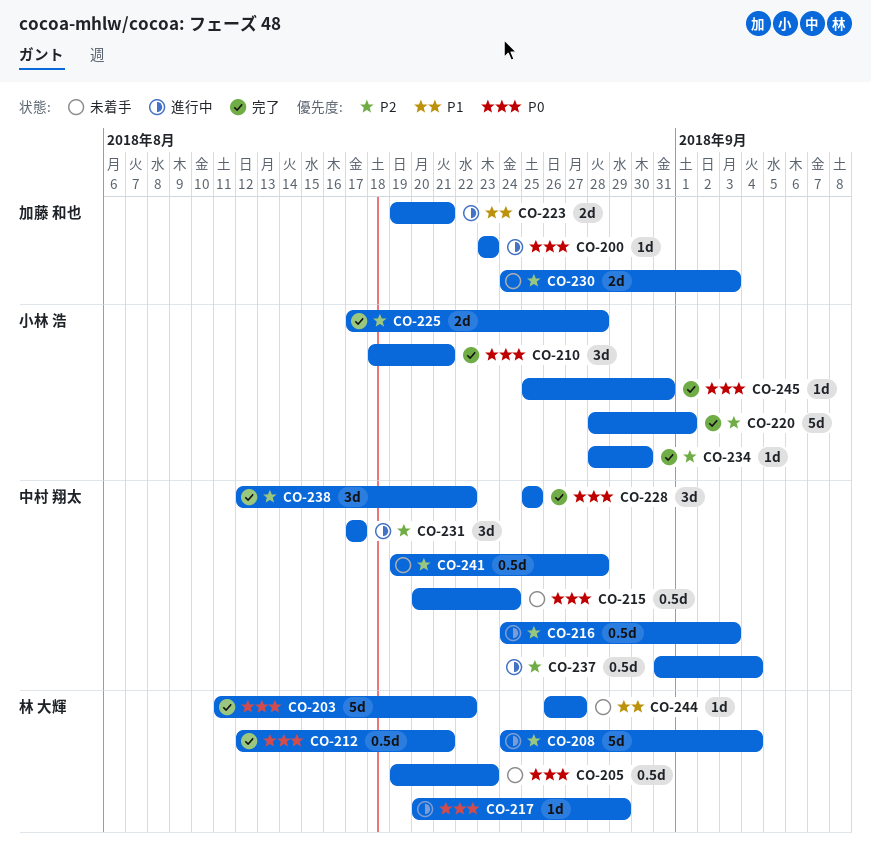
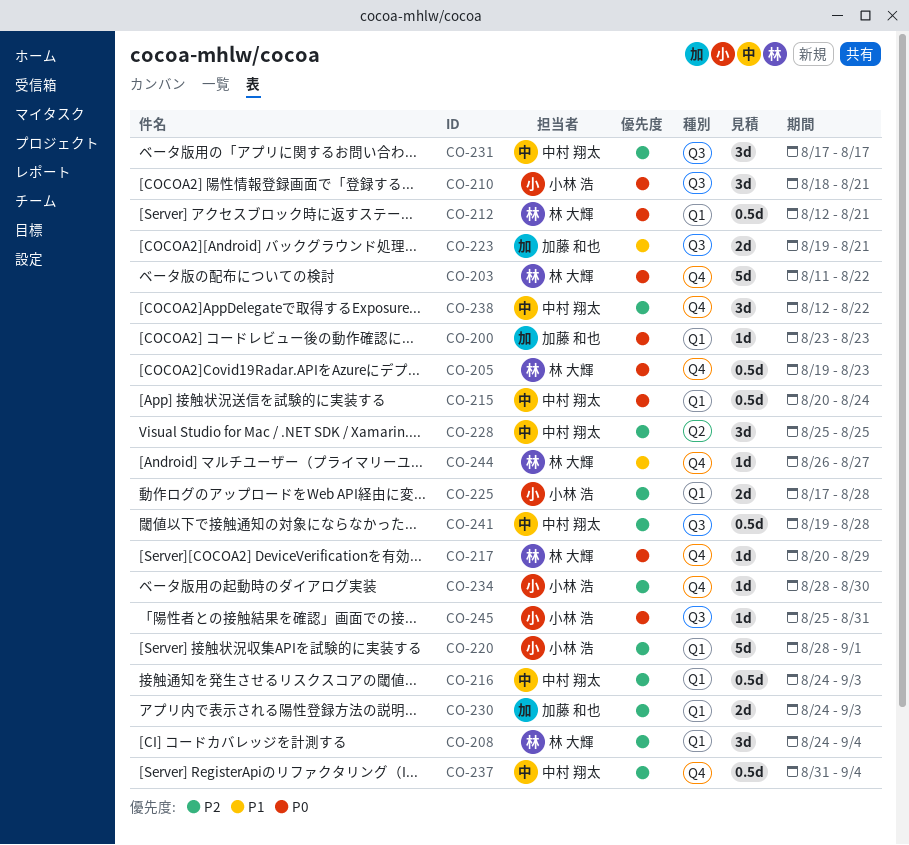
CO-208, estimate: 5d -> 3d
CO-228, priority: P0 -> P2

